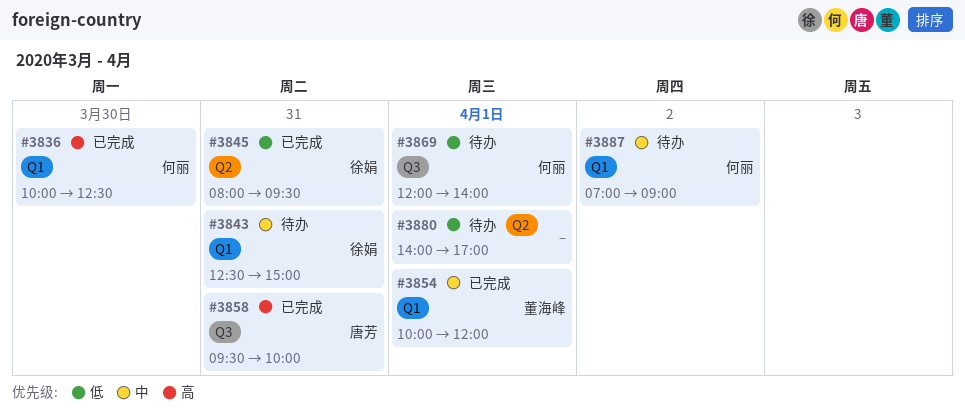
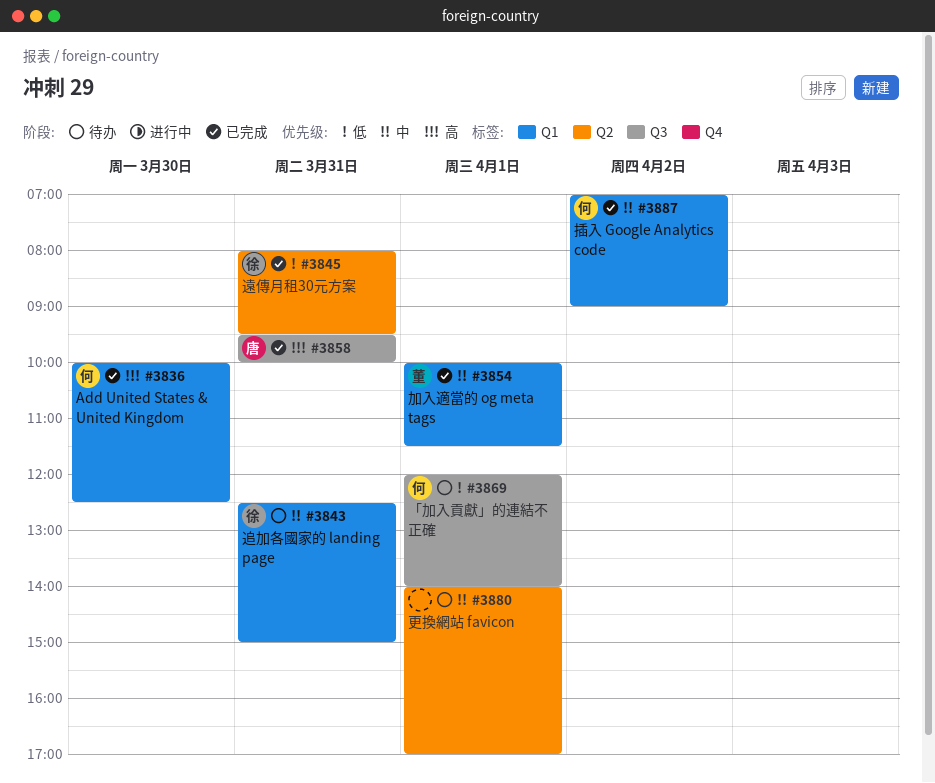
#3854, ends: 12:00 -> 11:30
#3880, priority: 低 -> 中
#3887, status: 待办 -> 已完成

